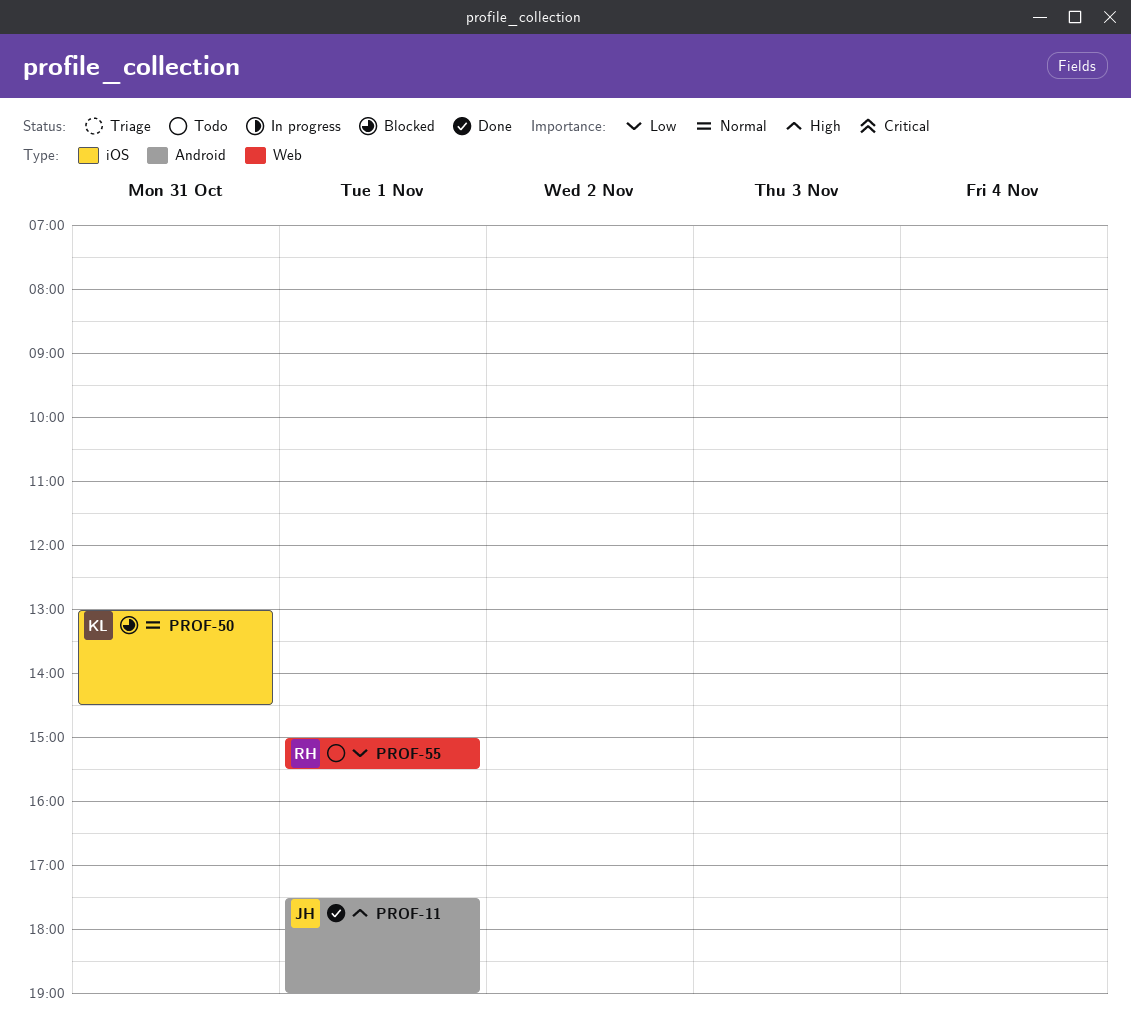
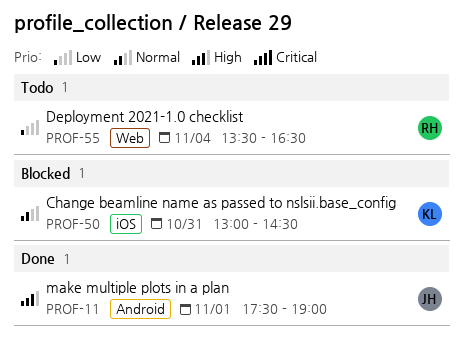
PROF-55, day: Nov 1 -> Nov 4
PROF-55, begins: 15:00 -> 13:30
PROF-55, ends: 15:30 -> 16:30

